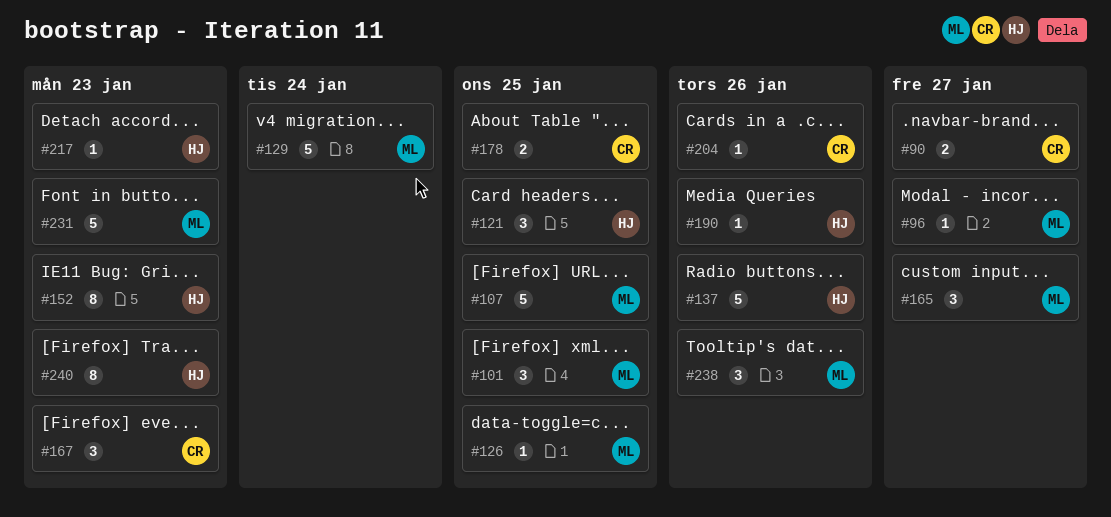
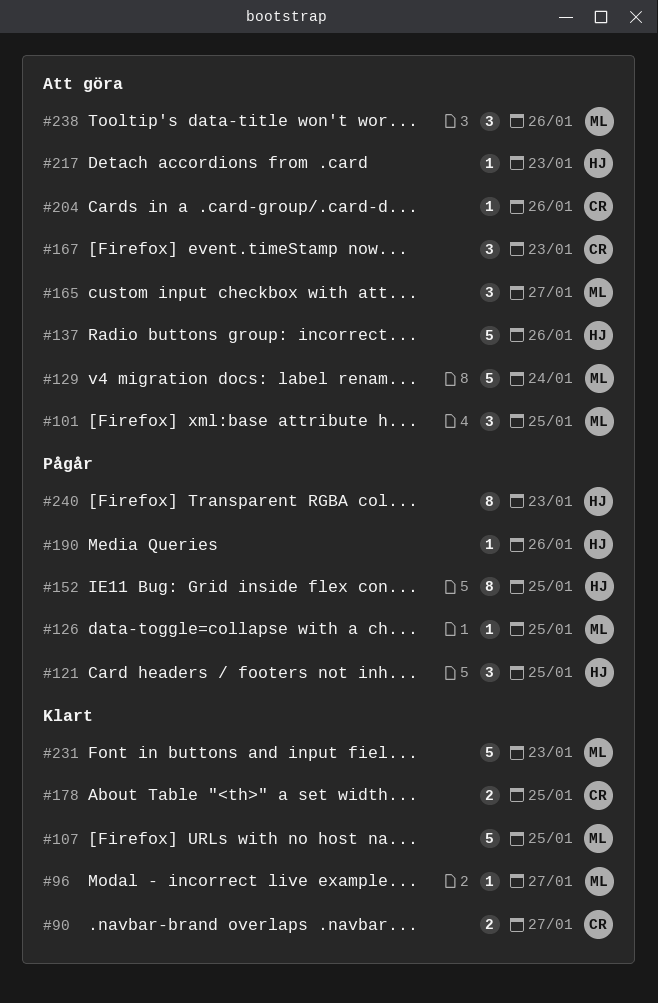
#152, due: Jan 23 -> Jan 25

